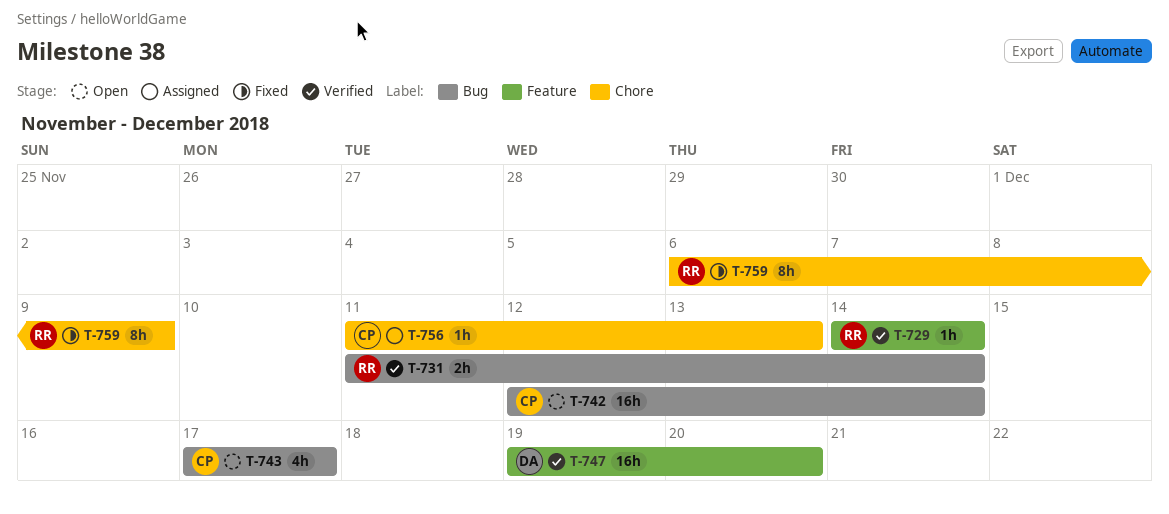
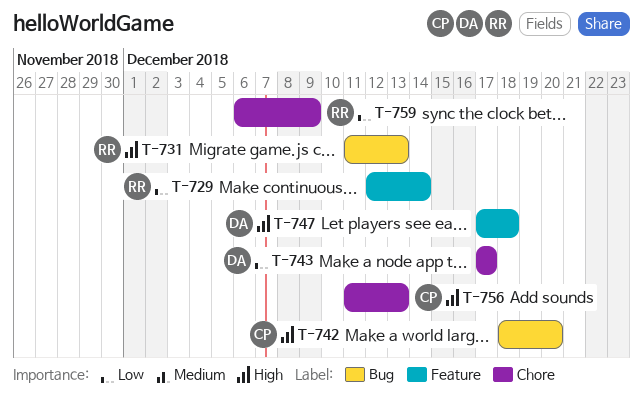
T-729, start: Dec 14 -> Dec 12
T-731, due: Dec 14 -> Dec 13
T-742, start: Dec 12 -> Dec 18
T-742, due: Dec 14 -> Dec 20
T-743, owner: CP -> DA
T-743, label: Bug -> Chore
T-747, start: Dec 19 -> Dec 17
T-747, due: Dec 20 -> Dec 18

